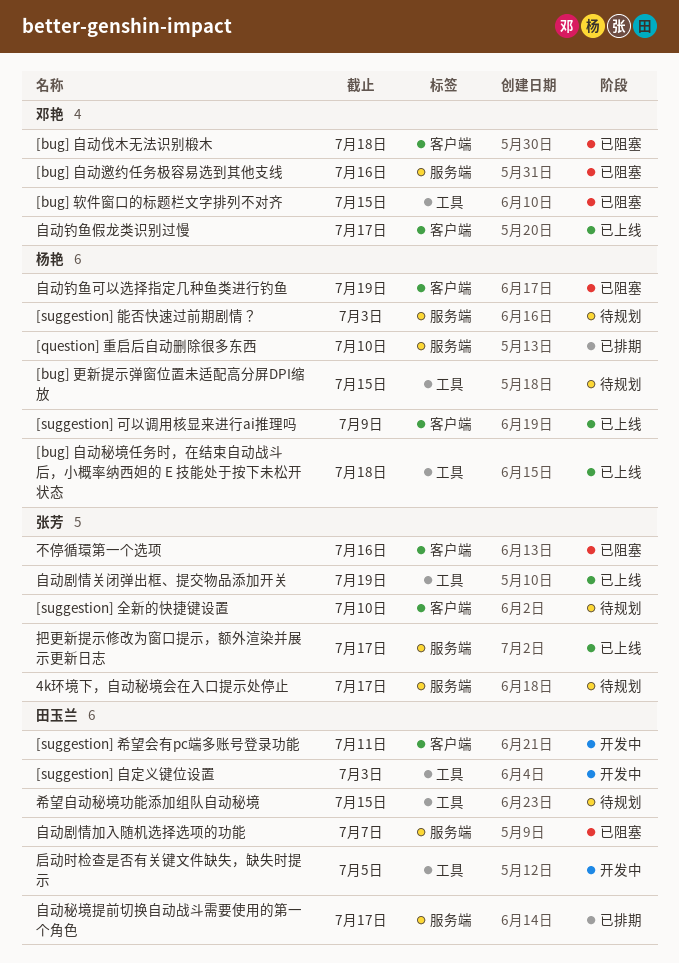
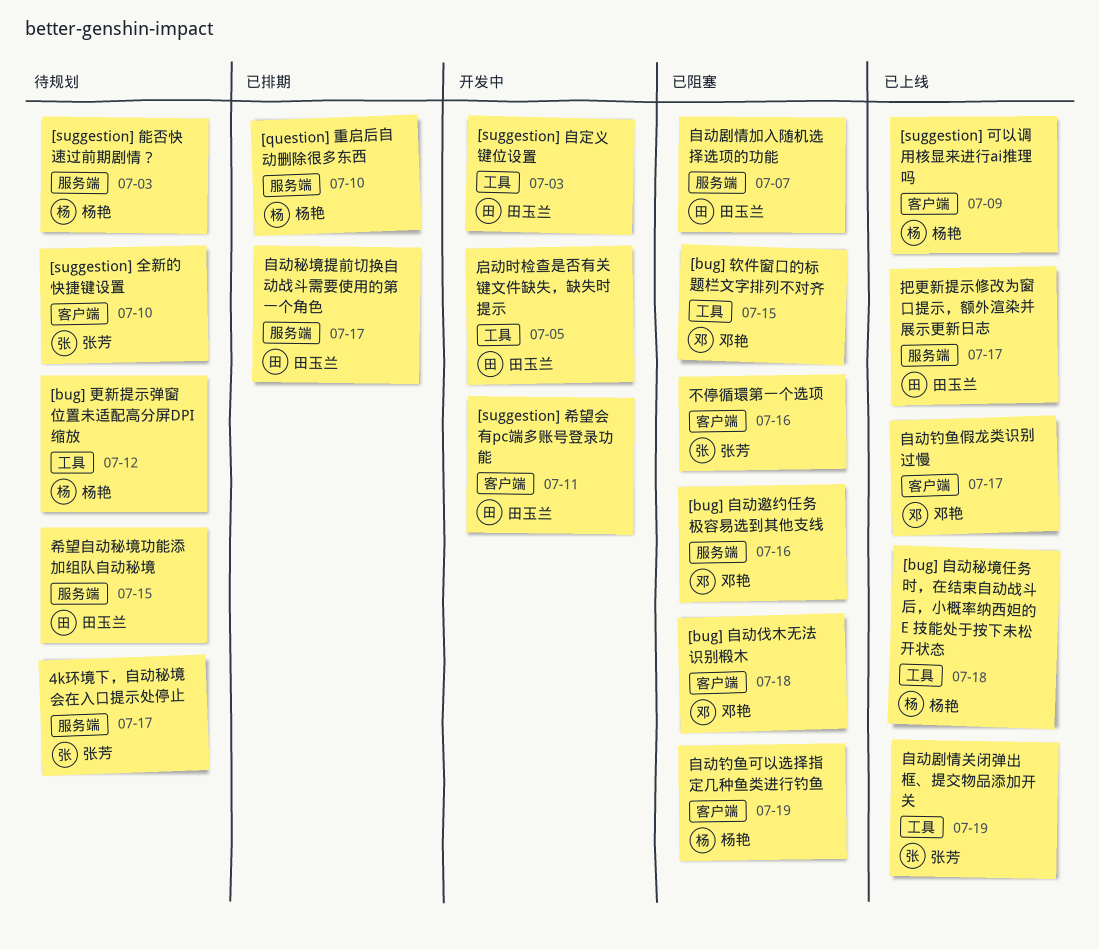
[bug] 更新提示弹窗位置未适配高分屏DPI缩放, due: Jul 15 -> Jul 12
希望自动秘境功能添加组队自动秘境, label: 工具 -> 服务端
把更新提示修改为窗口提示，额外渲染并展示更新日志, owner: 张芳 -> 田玉兰

